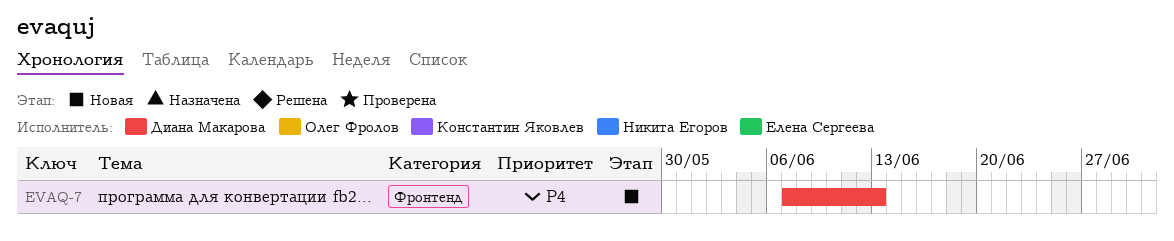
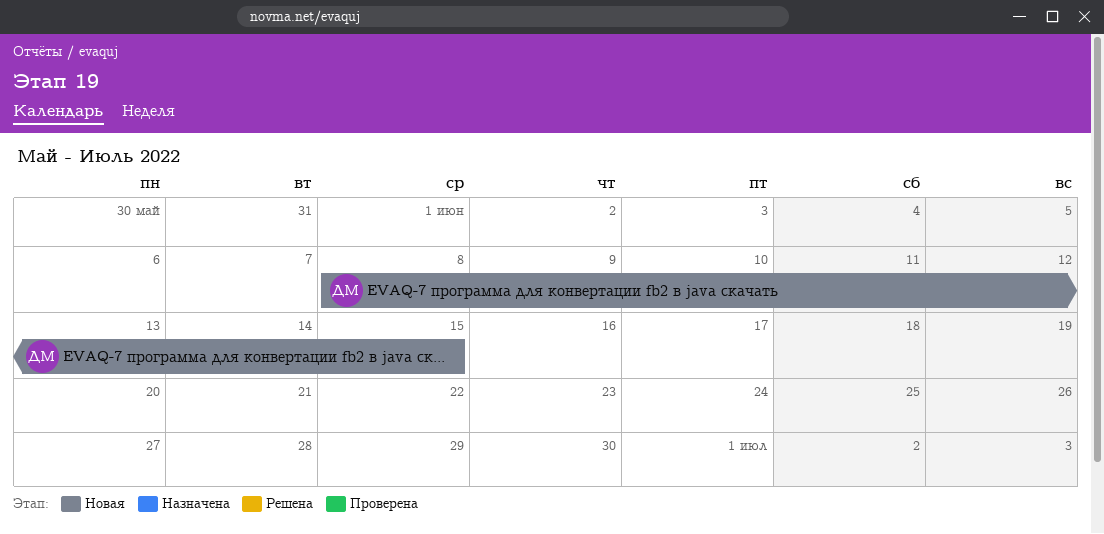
EVAQ-7, start: Jun 7 -> Jun 8
EVAQ-7, due: Jun 13 -> Jun 15

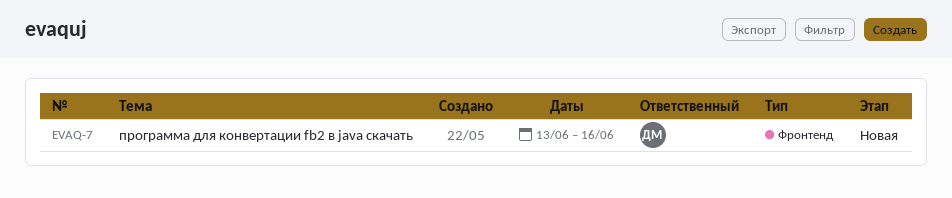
EVAQ-7, start: Jun 8 -> Jun 13
EVAQ-7, due: Jun 15 -> Jun 16

